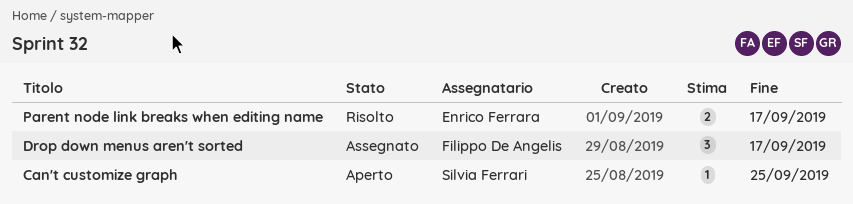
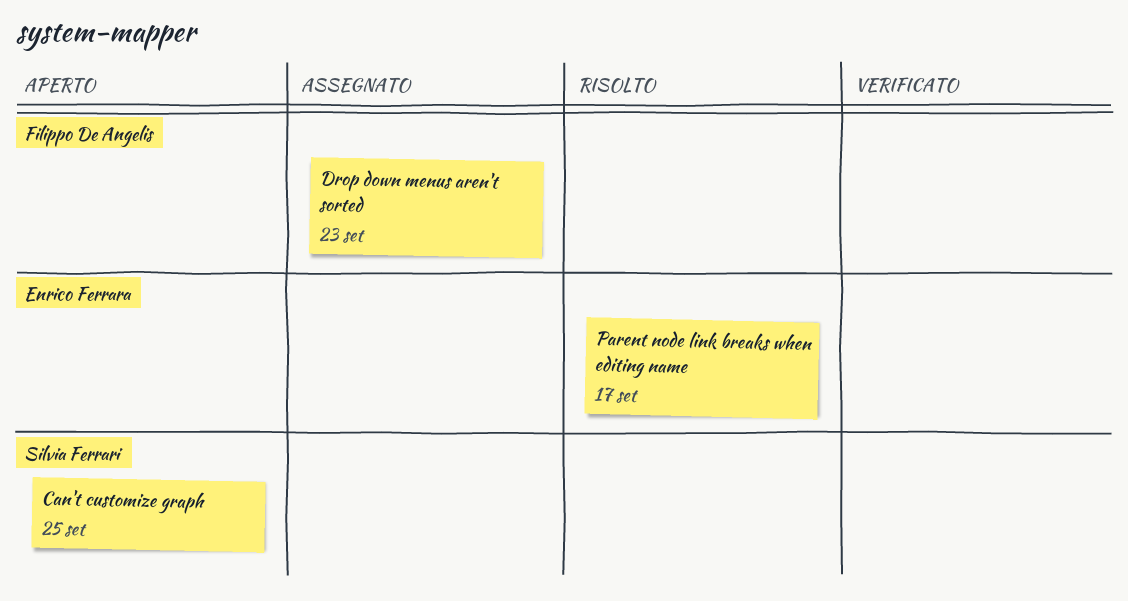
Drop down menus aren't sorted, due: Sep 17 -> Sep 23

